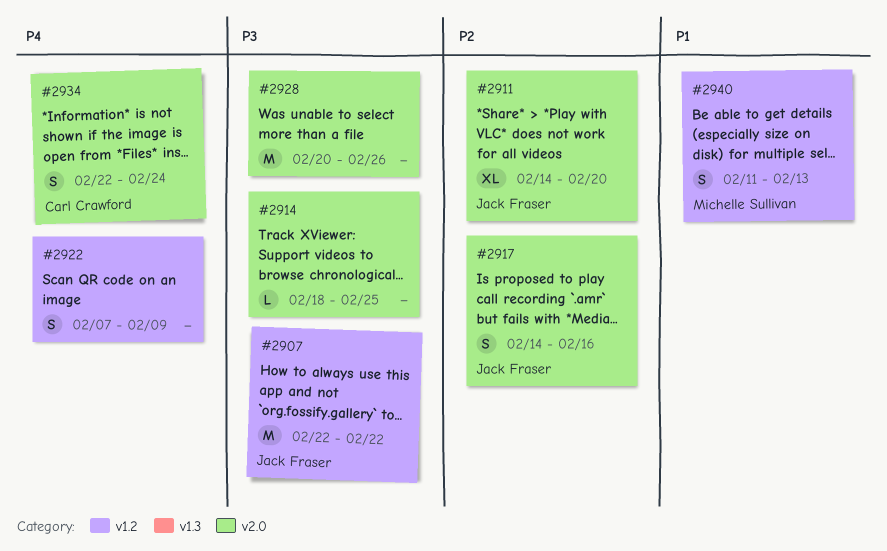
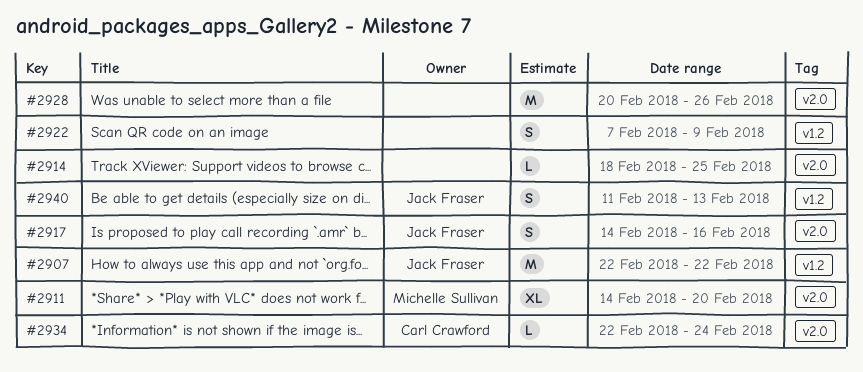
#2911, owner: Jack Fraser -> Michelle Sullivan
#2934, estimate: S -> L
#2940, owner: Michelle Sullivan -> Jack Fraser

